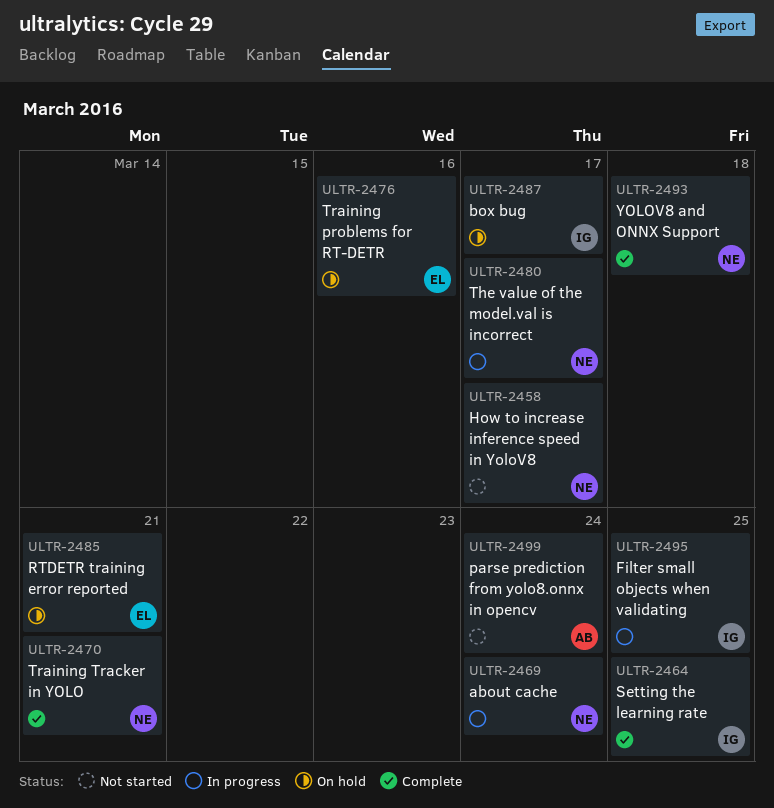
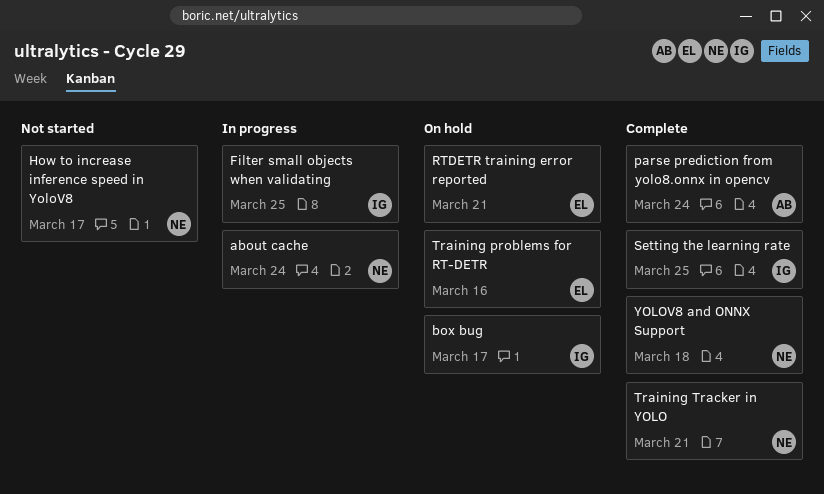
parse prediction from yolo8.onnx in opencv, status: Not started -> Complete
The value of the model.val is incorrect: present -> none

